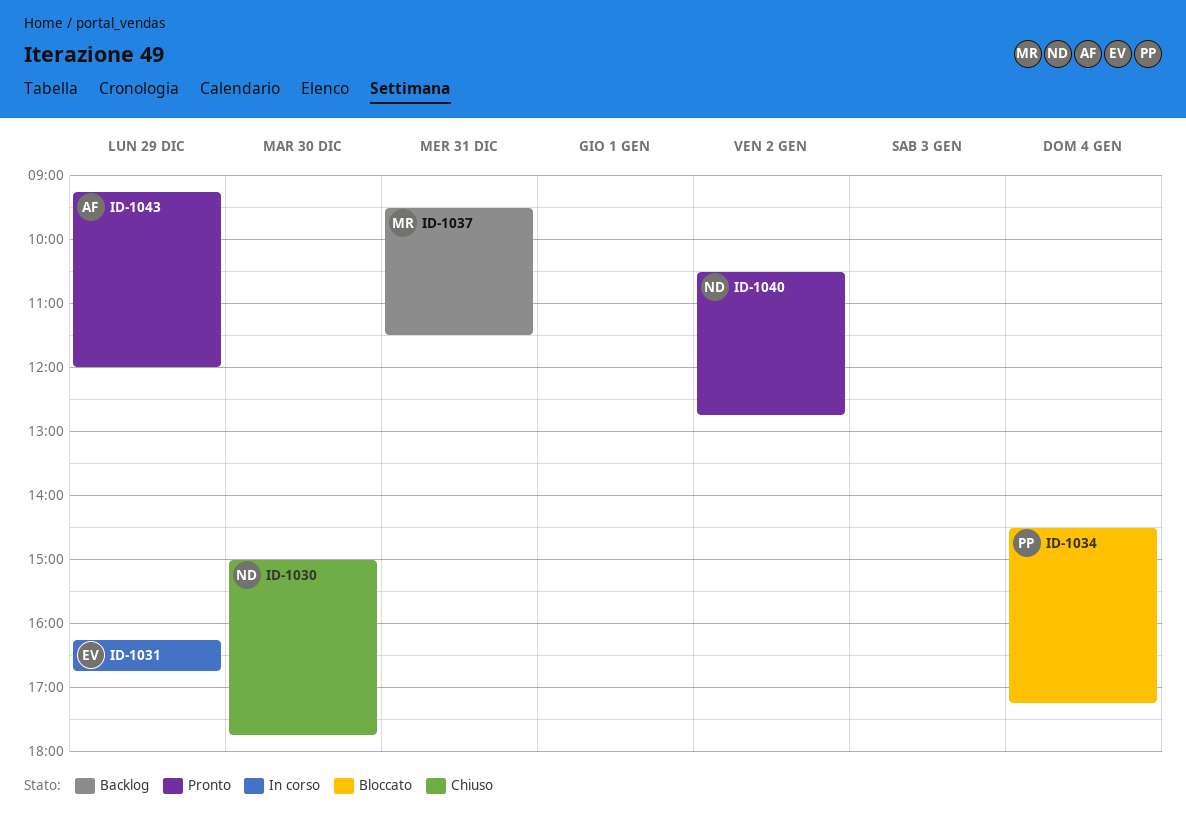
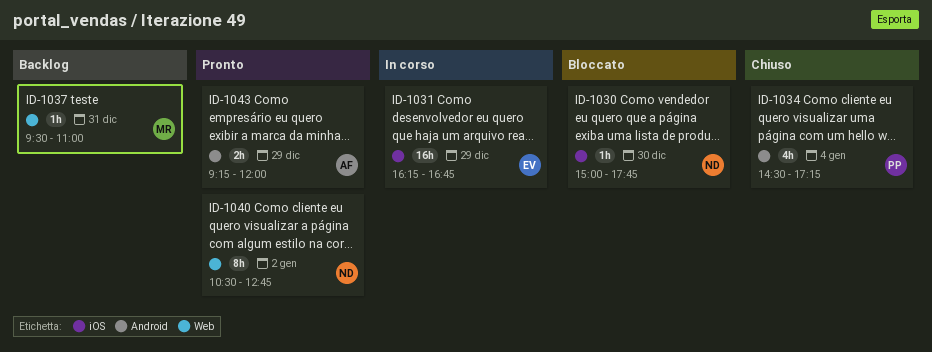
ID-1030, status: Chiuso -> Bloccato
ID-1034, status: Bloccato -> Chiuso
ID-1037, ends: 11:30 -> 11:00

